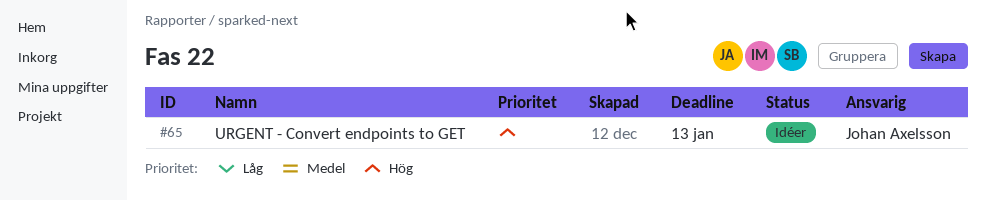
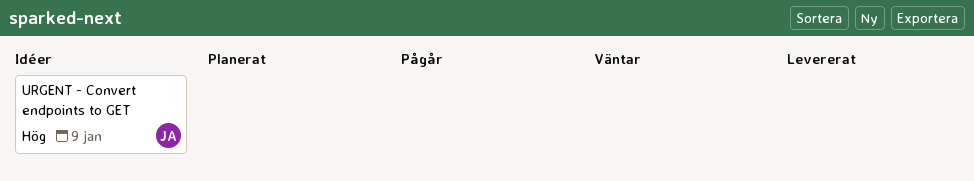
URGENT - Convert endpoints to GET, due: Jan 13 -> Jan 9

